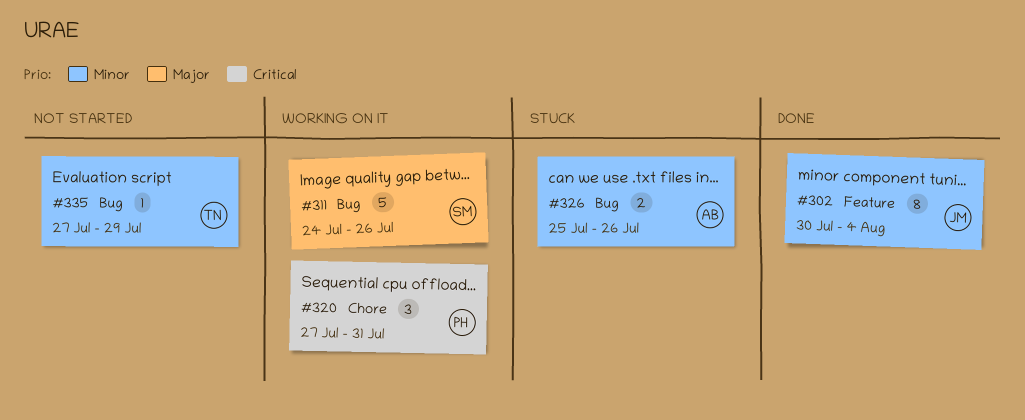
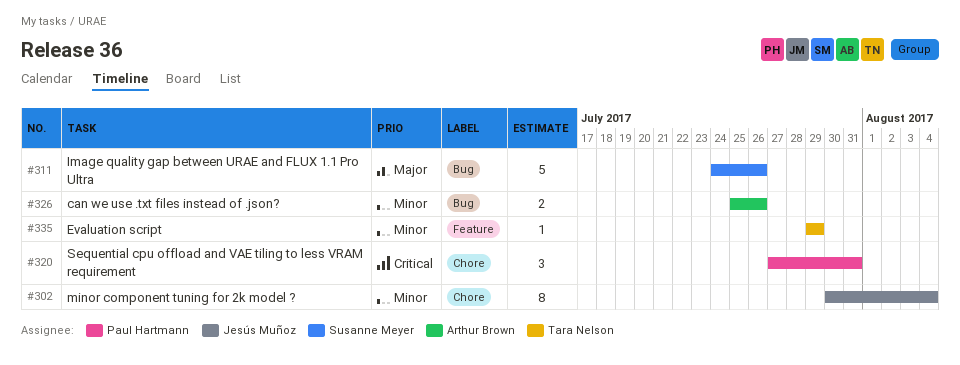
#302, label: Feature -> Chore
#335, label: Bug -> Feature
#335, start: Jul 27 -> Jul 29

